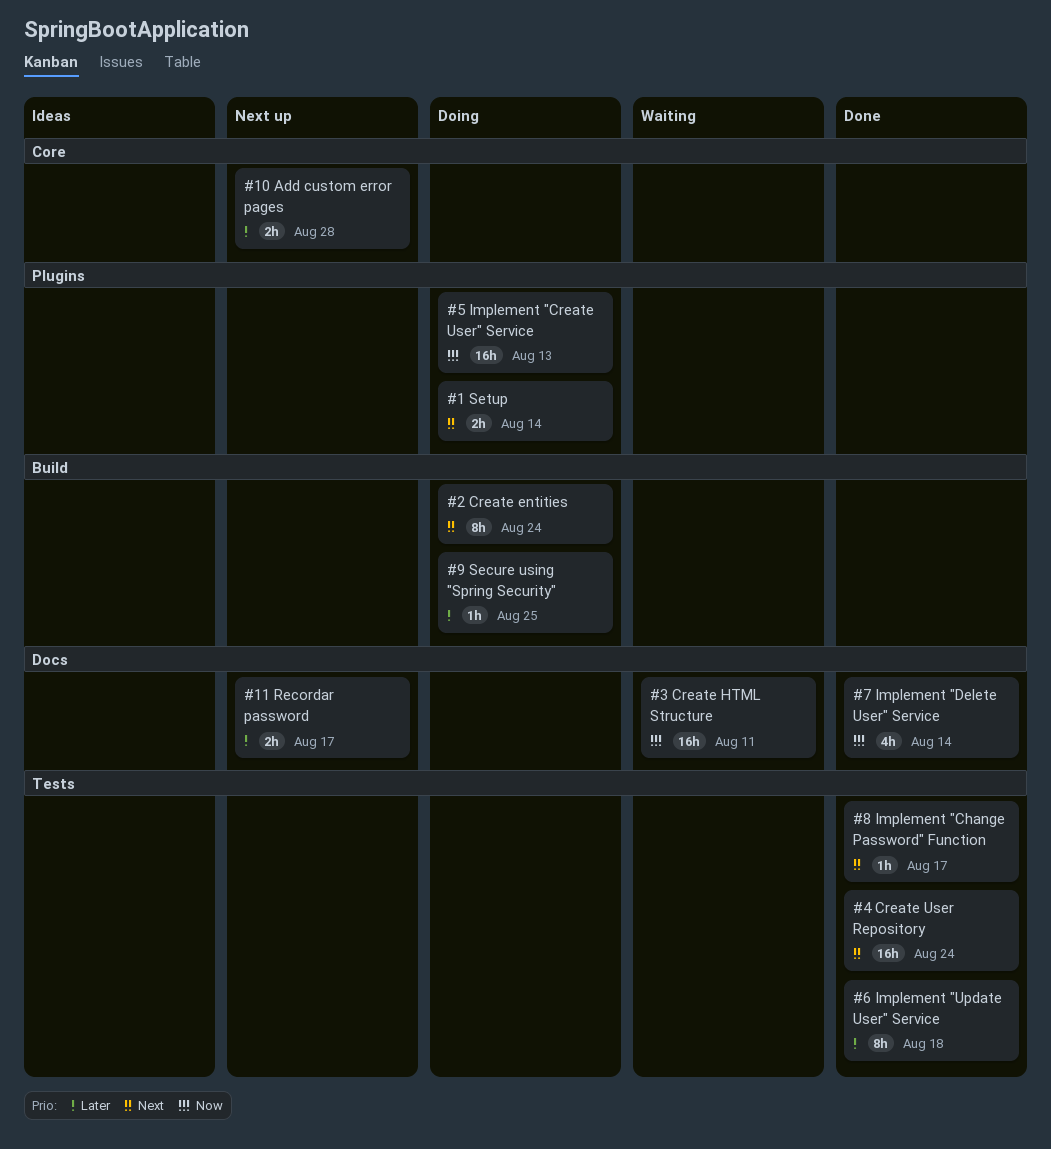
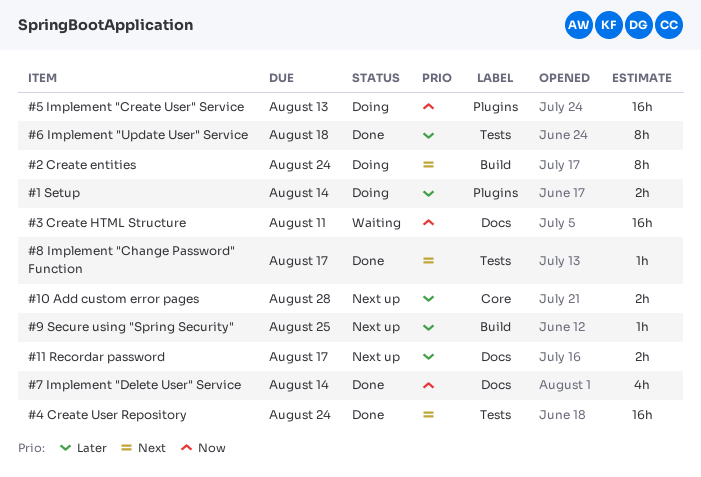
#1 Setup, priority: Next -> Later
#9 Secure using "Spring Security", status: Doing -> Next up

